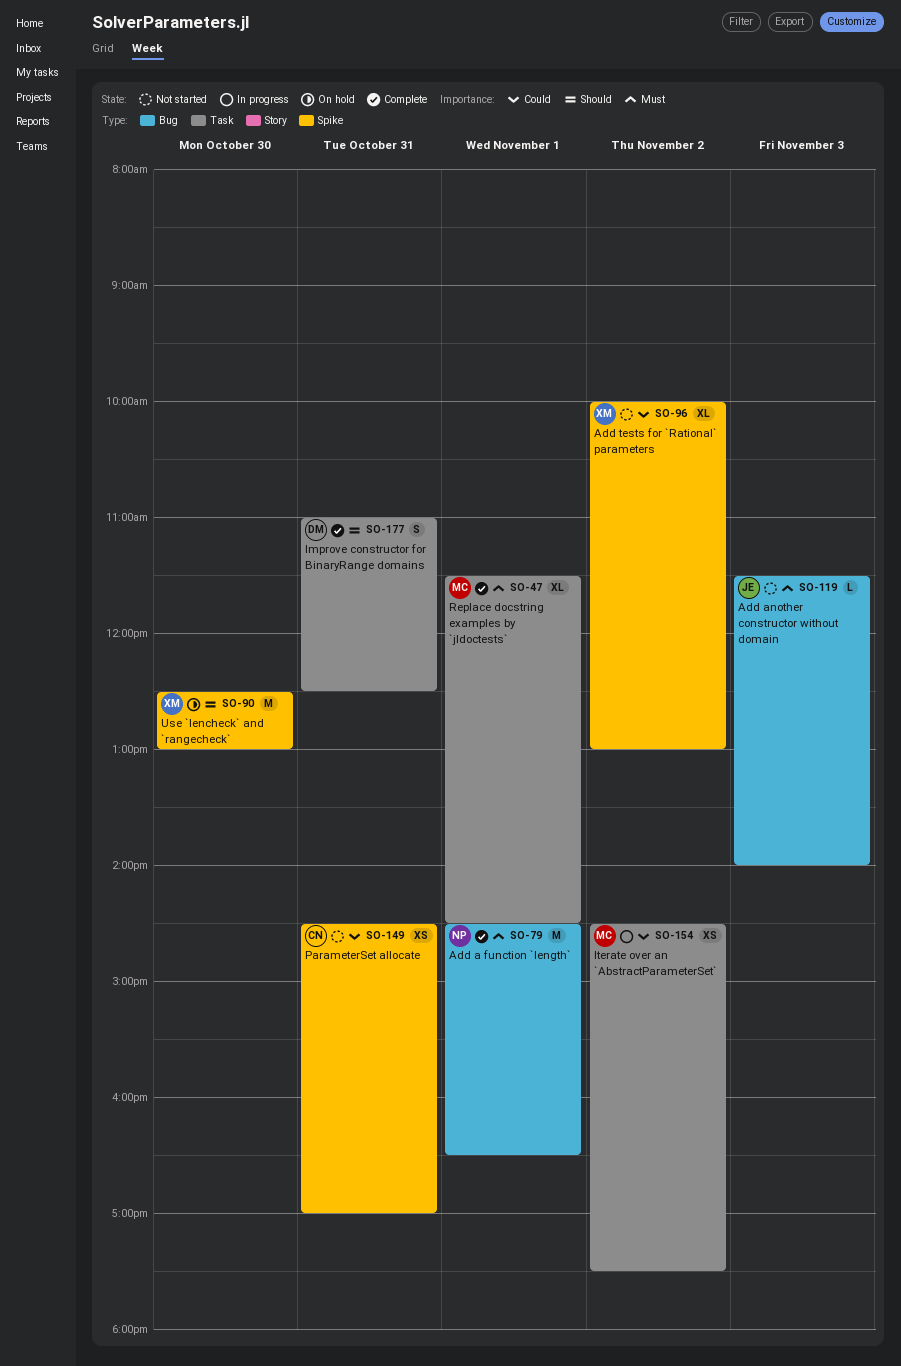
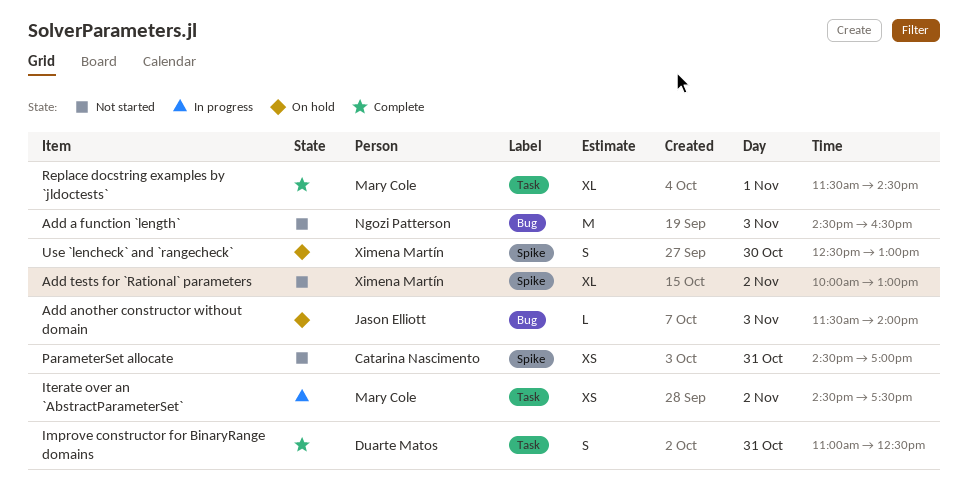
Add a function `length`, status: Complete -> Not started
Add a function `length`, day: Nov 1 -> Nov 3
Add another constructor without domain, status: Not started -> On hold
Use `lencheck` and `rangecheck`, estimate: M -> S

